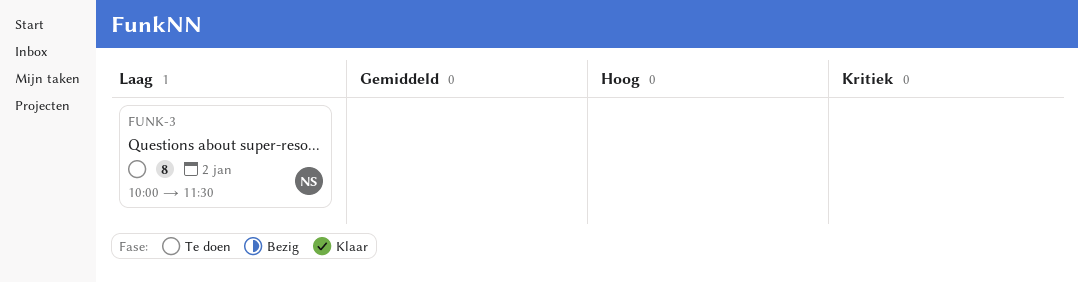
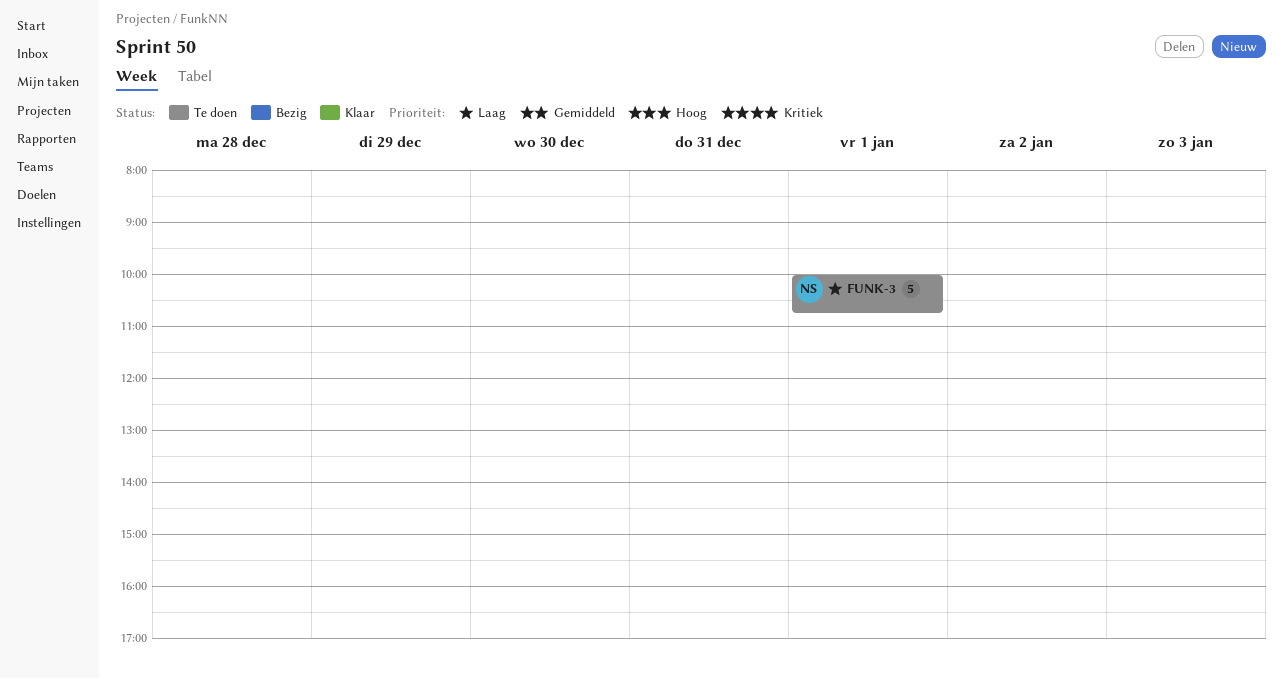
FUNK-3, estimate: 8 -> 5
FUNK-3, day: Jan 2 -> Jan 1
FUNK-3, ends: 11:30 -> 10:45

